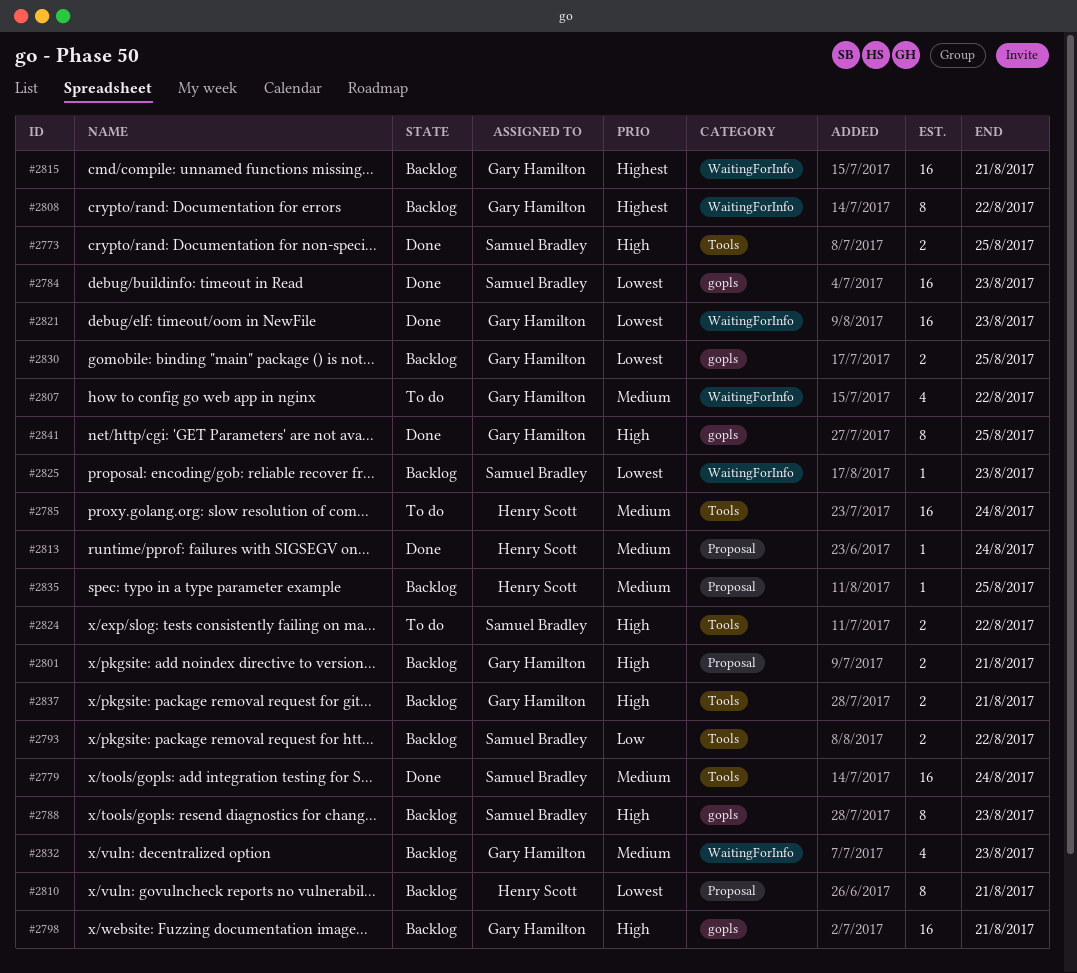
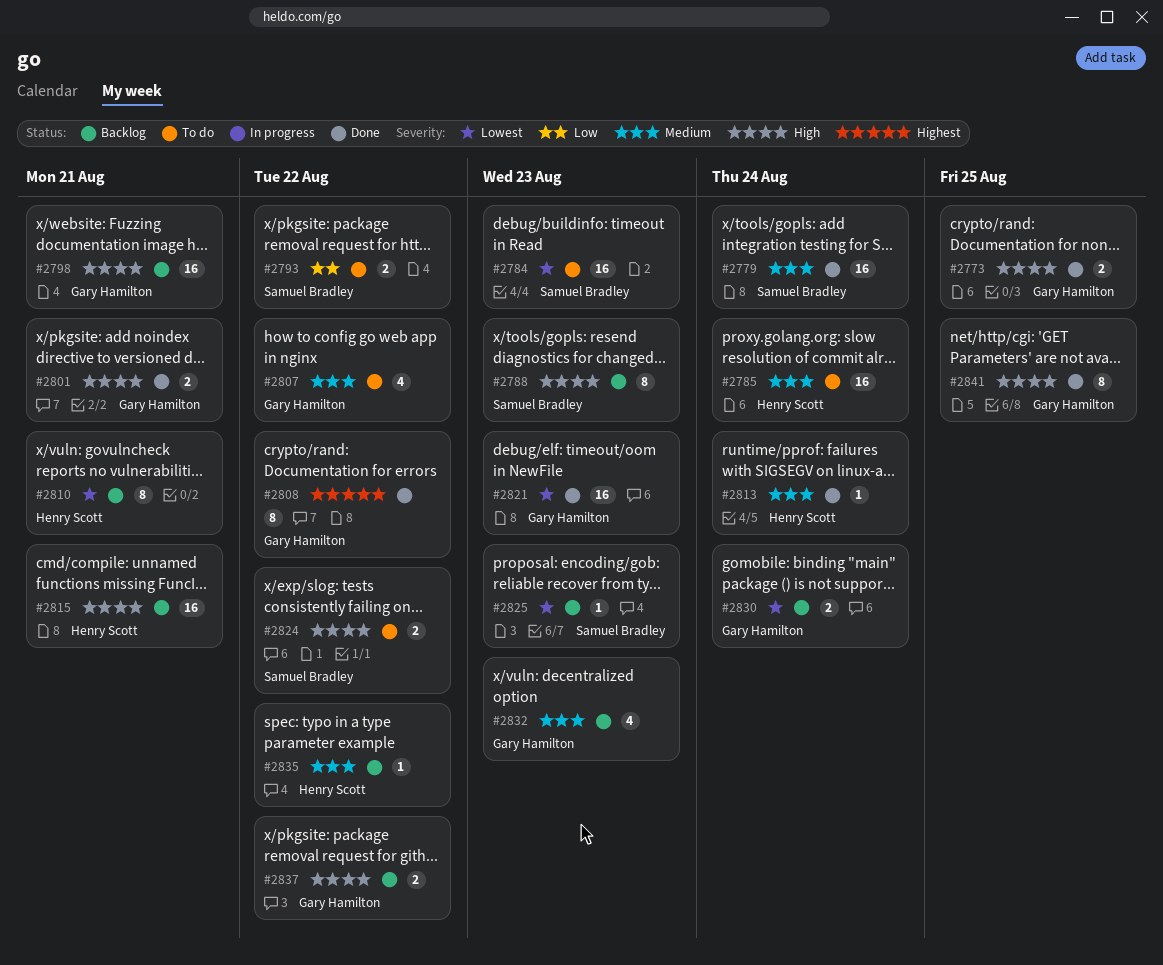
#2773, owner: Samuel Bradley -> Gary Hamilton
#2784, status: Done -> To do
#2793, status: Backlog -> To do
#2801, status: Backlog -> Done
#2808, status: Backlog -> Done
#2815, owner: Gary Hamilton -> Henry Scott
#2815, priority: Highest -> High
#2830, due: Aug 25 -> Aug 24
#2835, due: Aug 25 -> Aug 22
#2837, due: Aug 21 -> Aug 22

